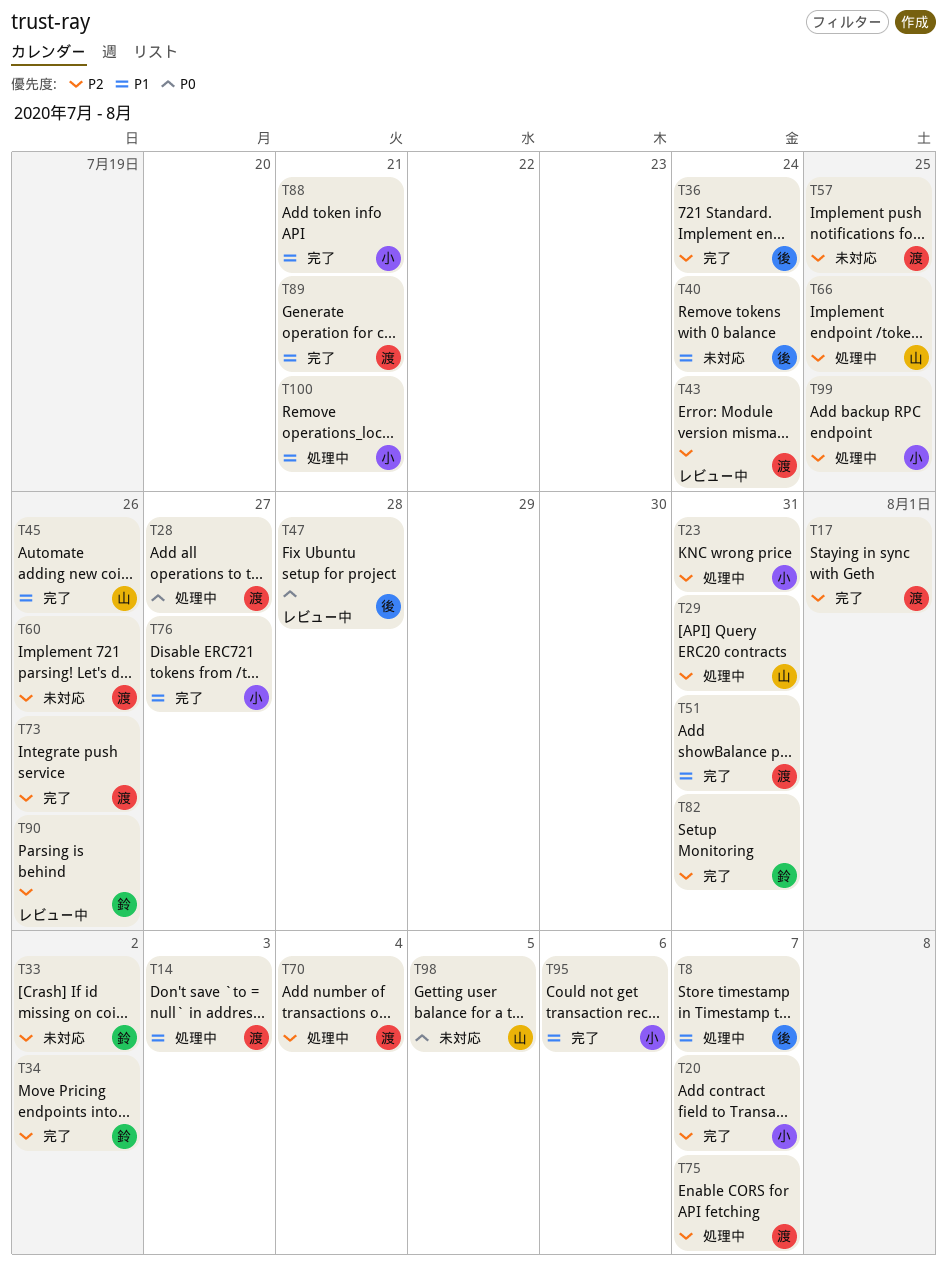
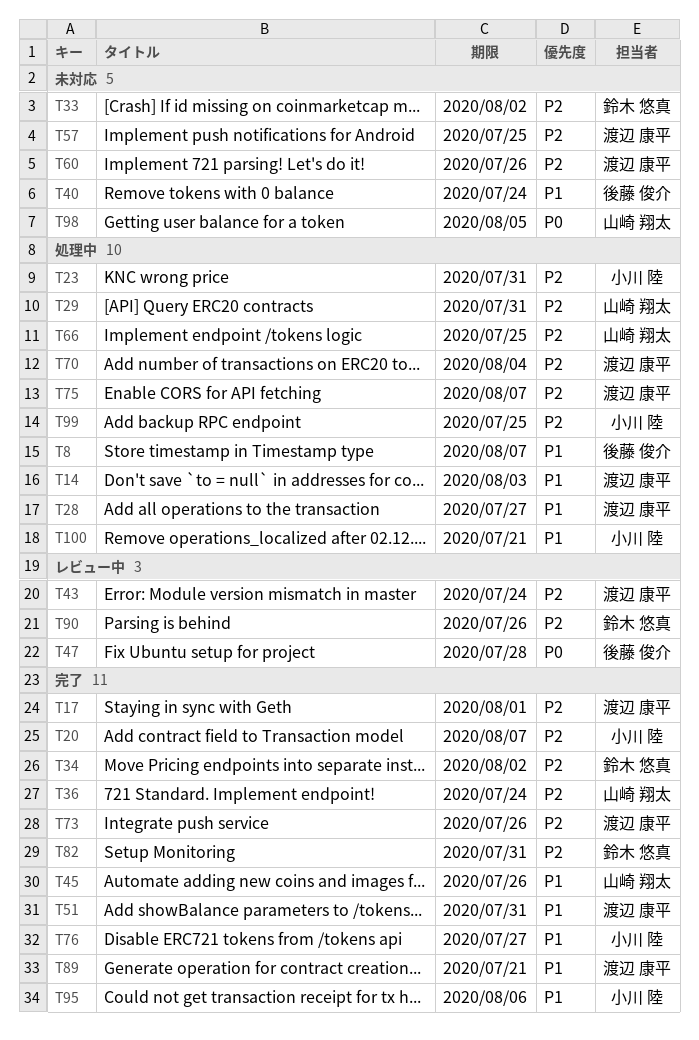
T28, priority: P0 -> P1
T36, owner: 後藤 俊介 -> 山崎 翔太
T88: present -> none

